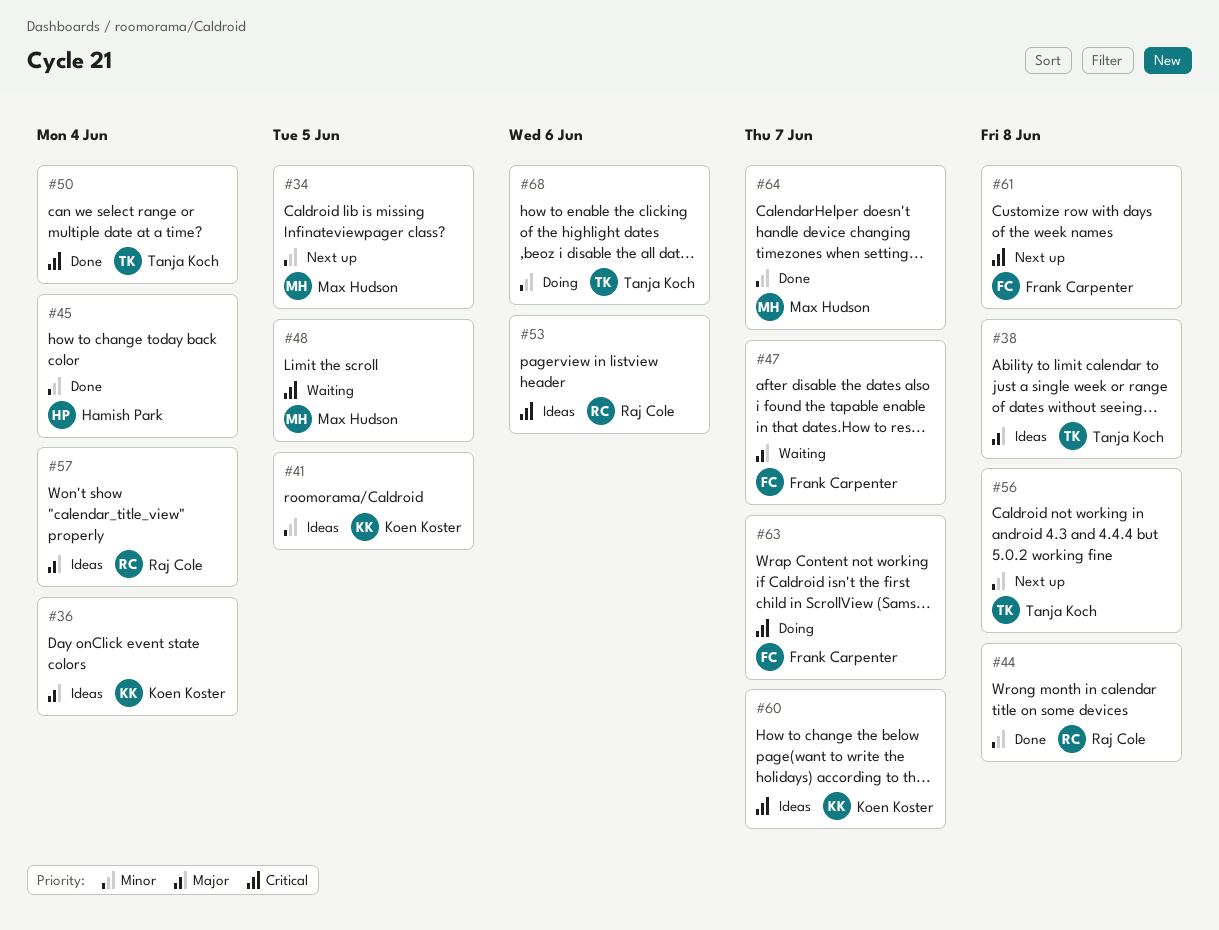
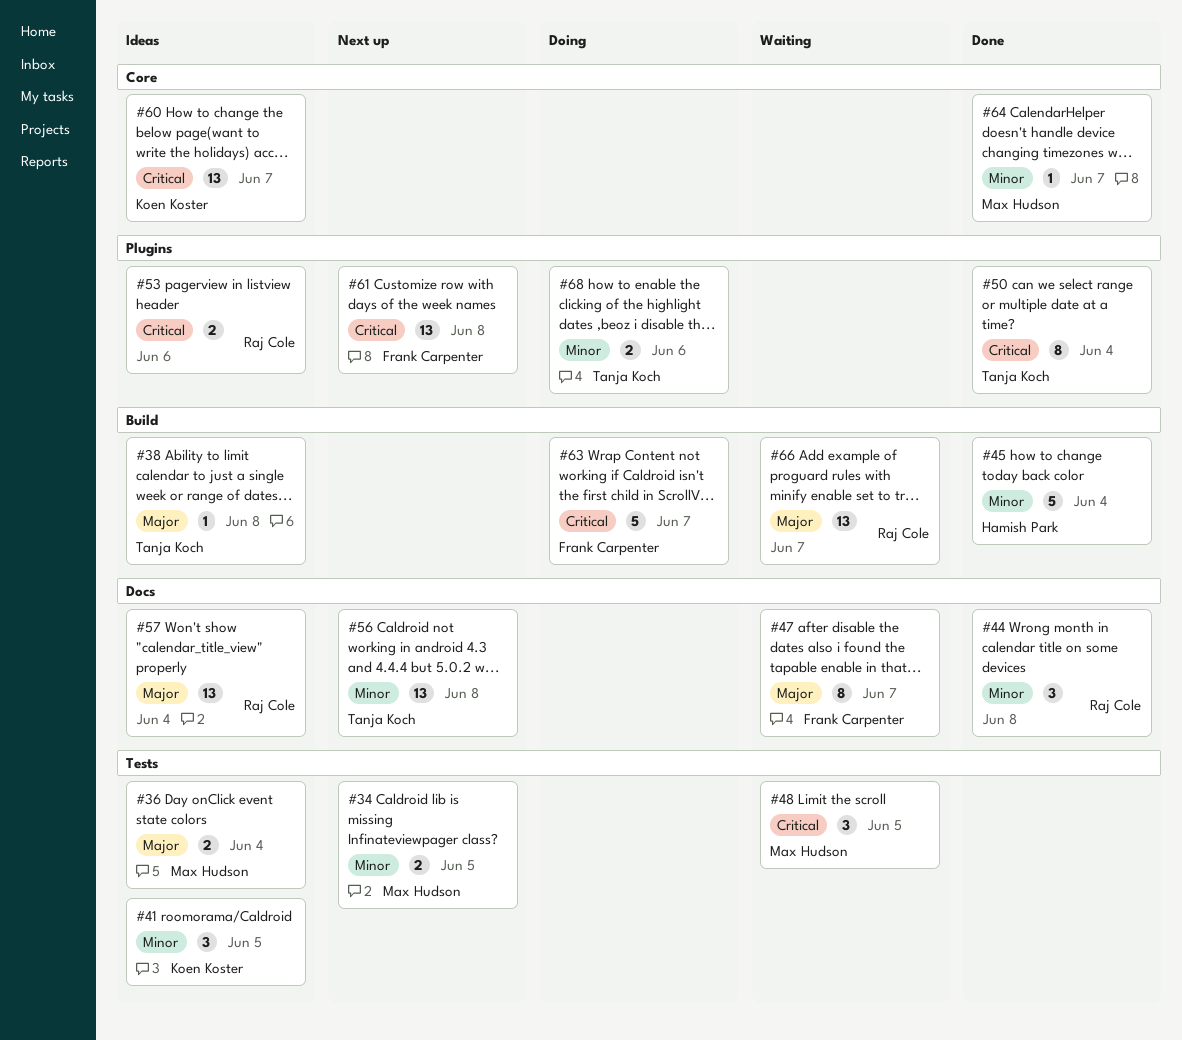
#36, owner: Koen Koster -> Max Hudson
#66: none -> present

